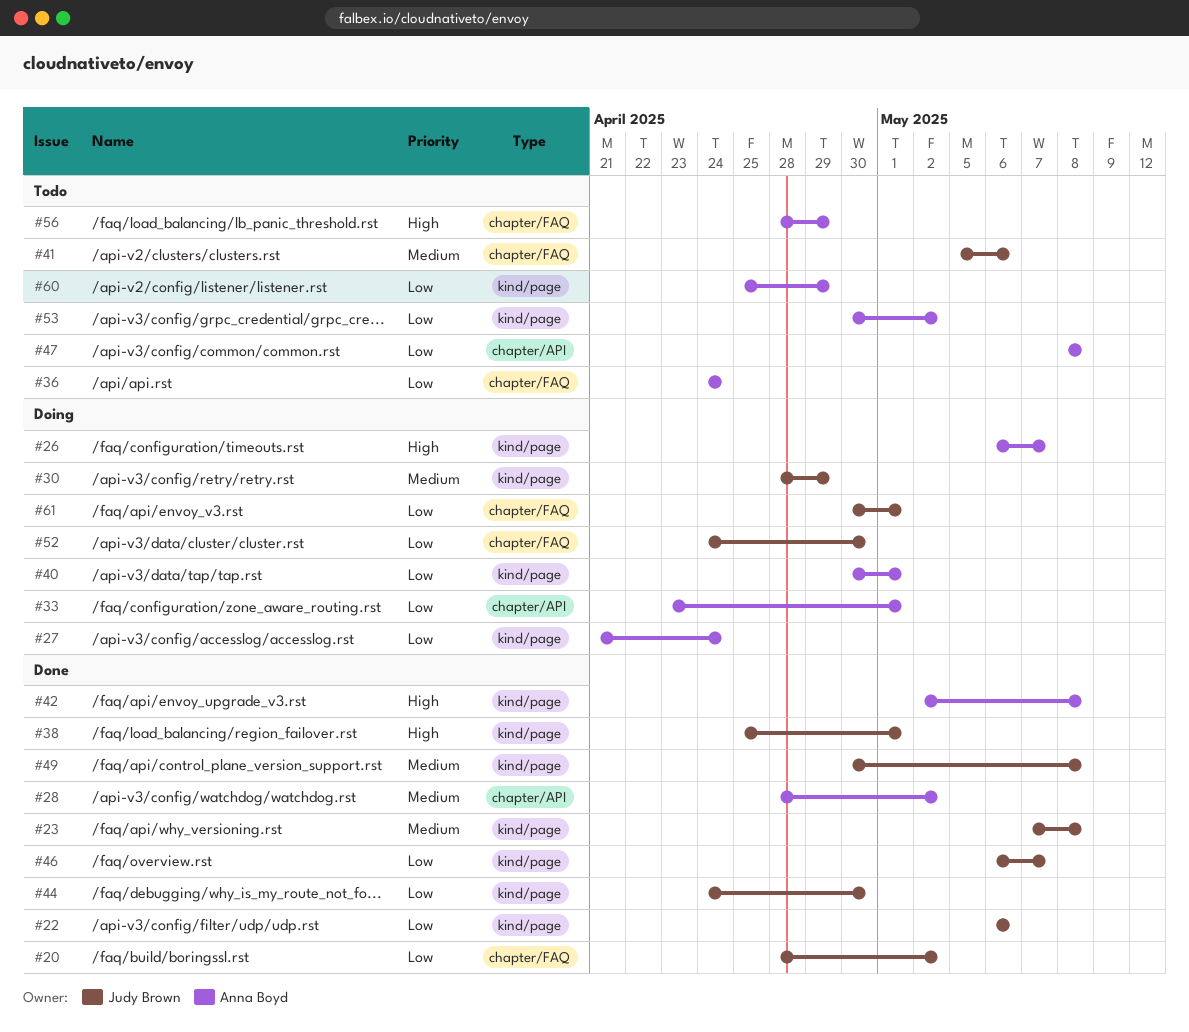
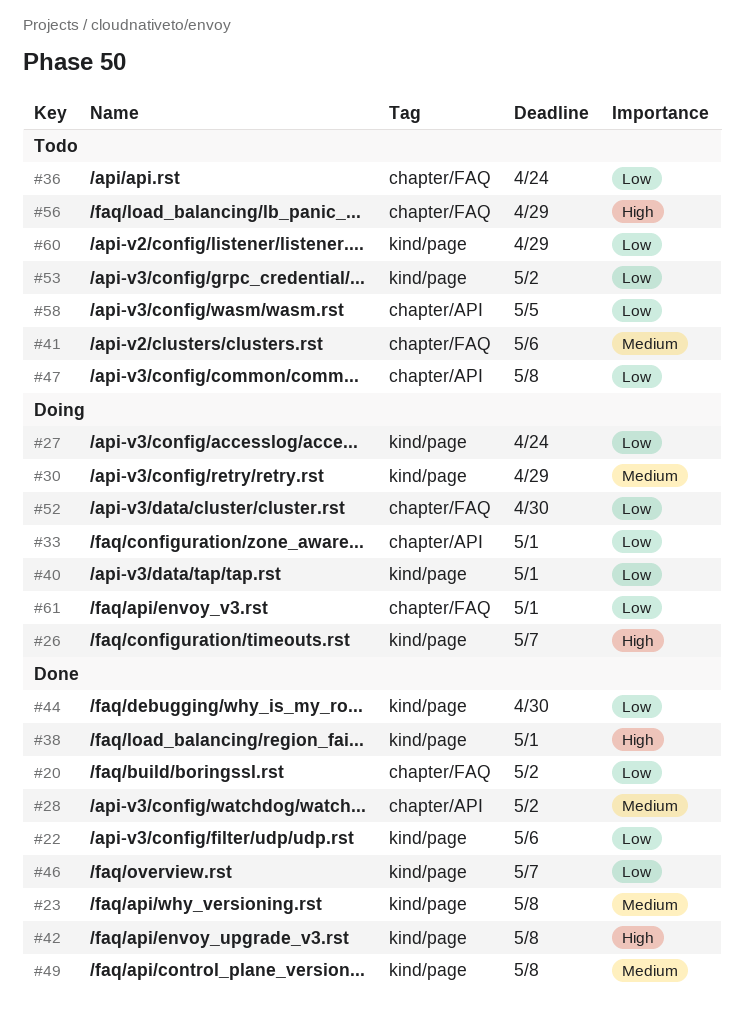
#58: none -> present

